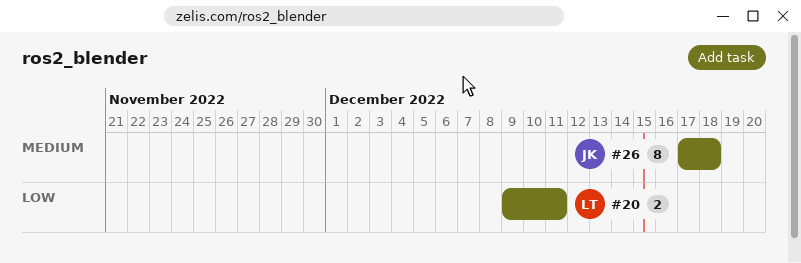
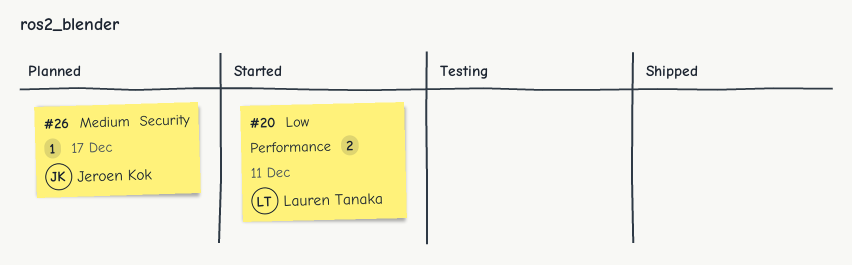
#26, estimate: 8 -> 1
#26, due: Dec 18 -> Dec 17

